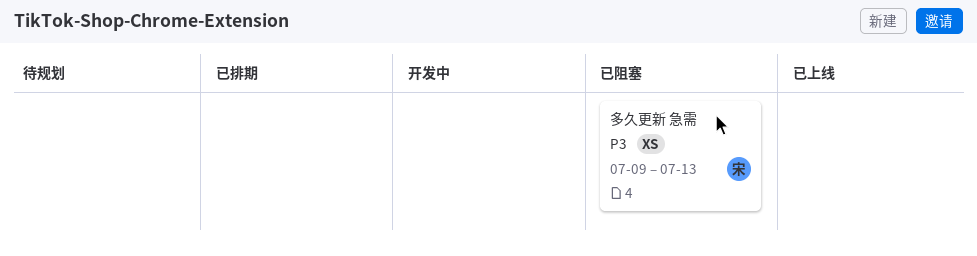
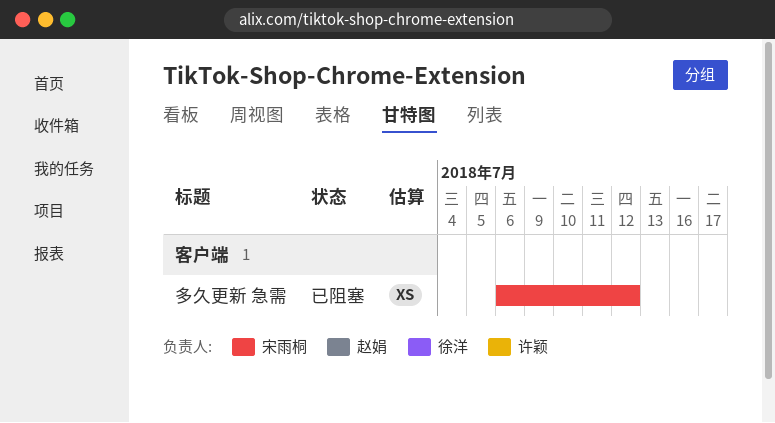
多久更新 急需, start: Jul 9 -> Jul 6
多久更新 急需, due: Jul 13 -> Jul 12

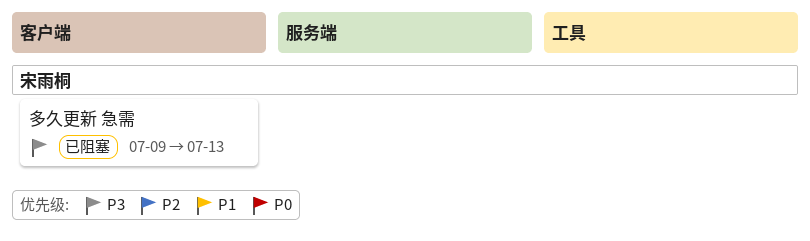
多久更新 急需, start: Jul 6 -> Jul 9
多久更新 急需, due: Jul 12 -> Jul 13

